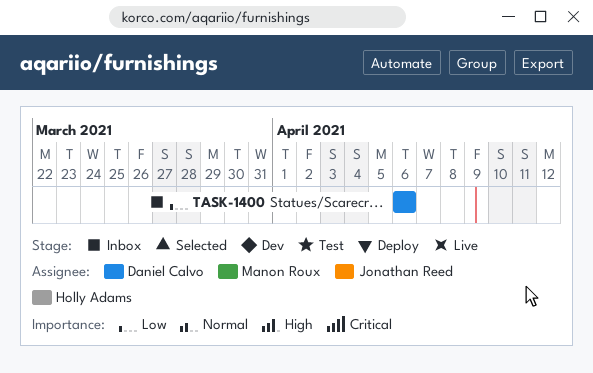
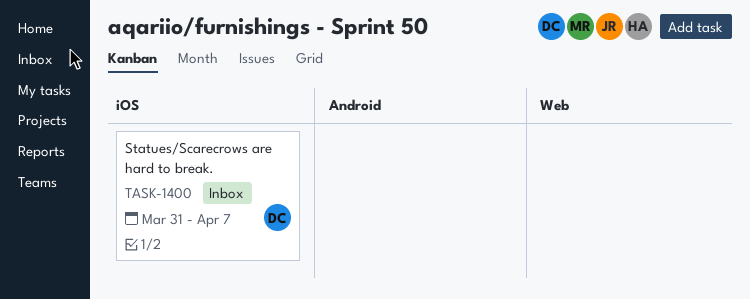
TASK-1400, start: Apr 6 -> Mar 31
TASK-1400, due: Apr 6 -> Apr 7

